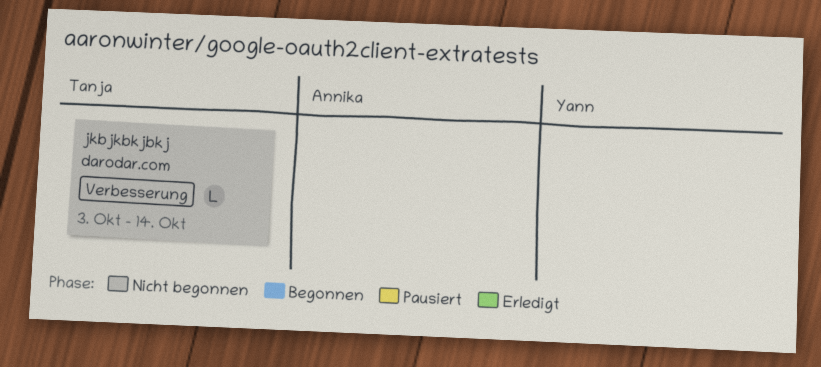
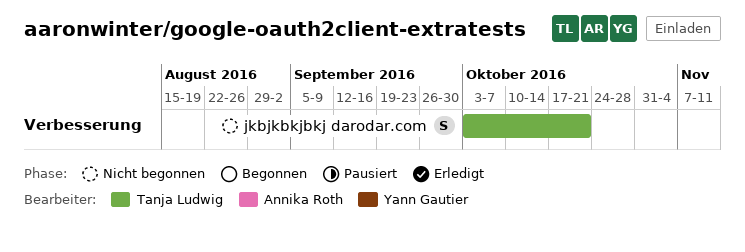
jkbjkbkjbkj darodar.com, estimate: L -> S
jkbjkbkjbkj darodar.com, due: Oct 14 -> Oct 21

